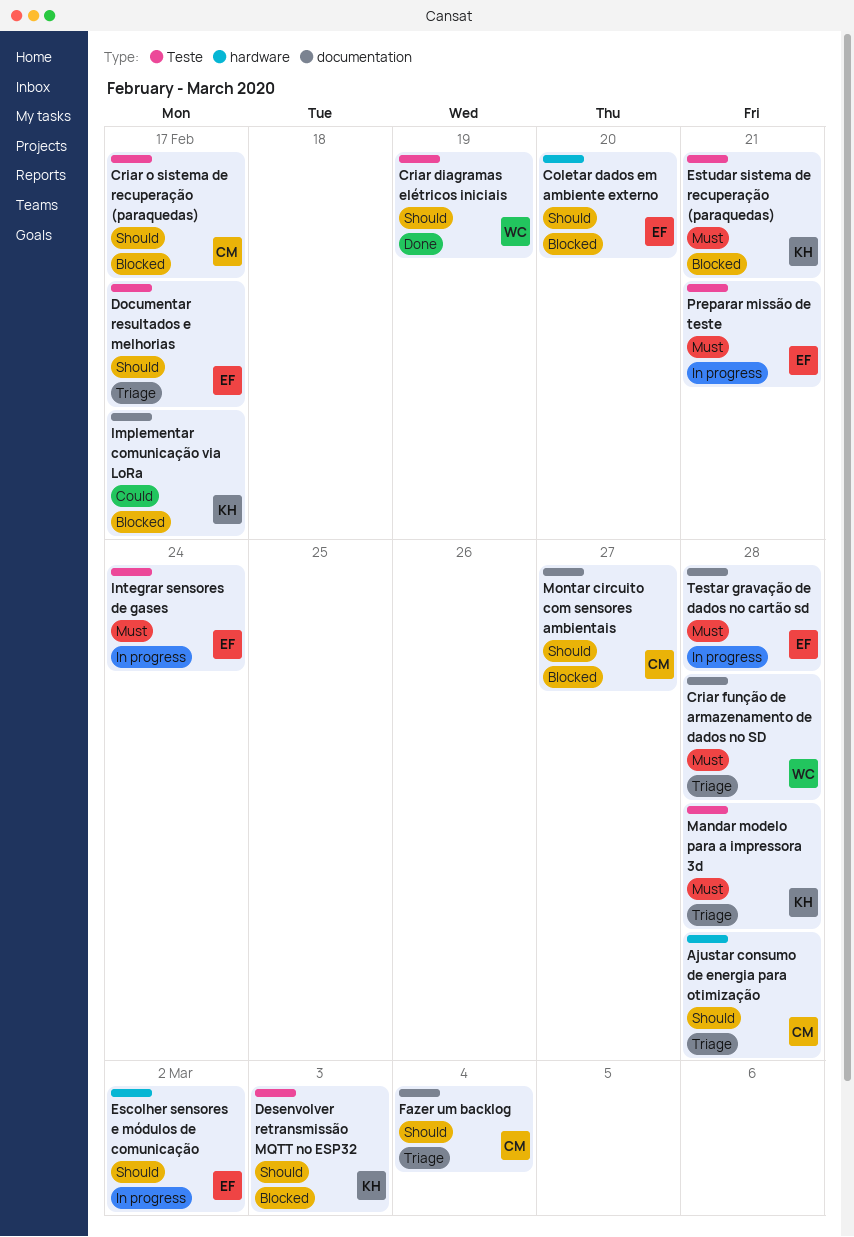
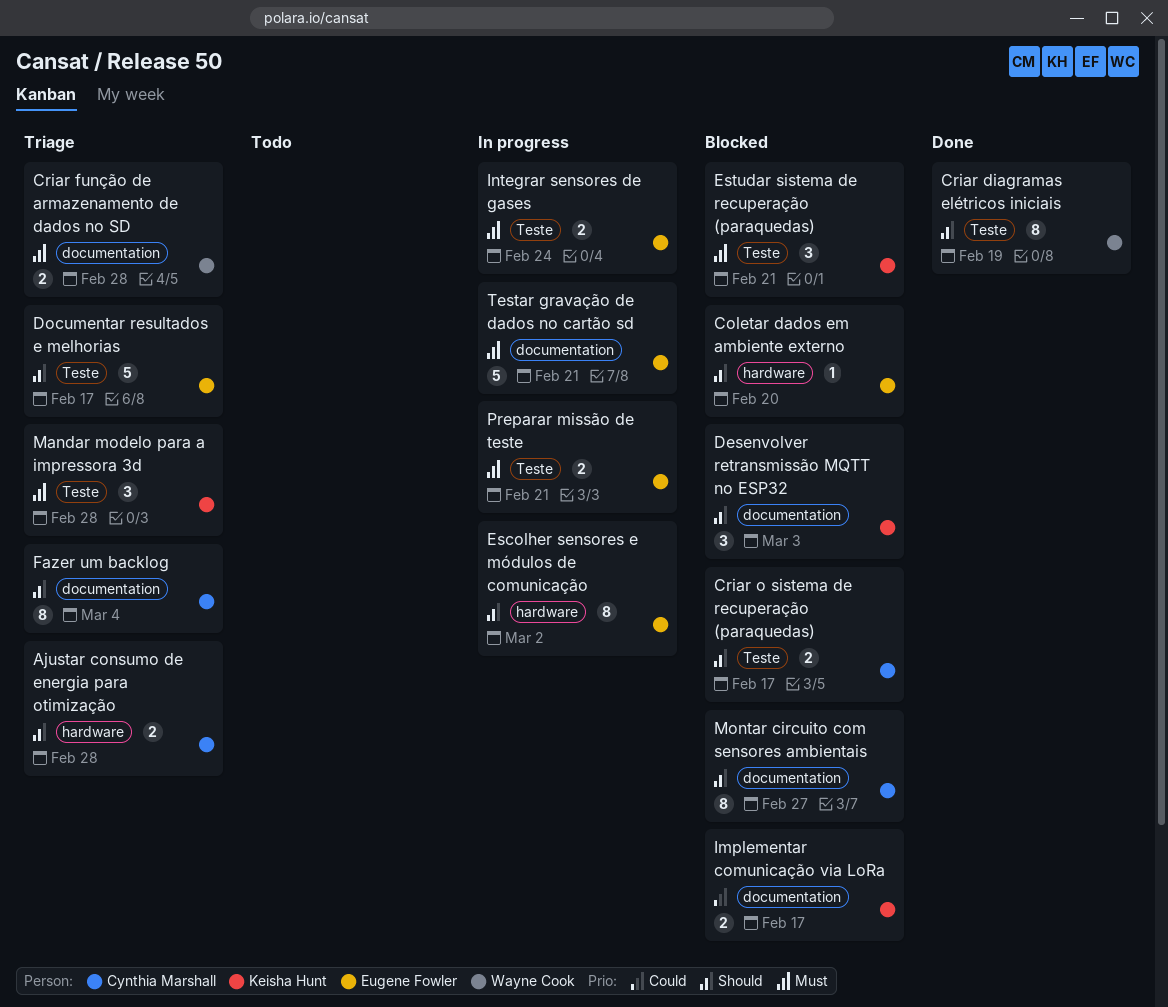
Desenvolver retransmissão MQTT no ESP32, label: Teste -> documentation
Testar gravação de dados no cartão sd, due: Feb 28 -> Feb 21

